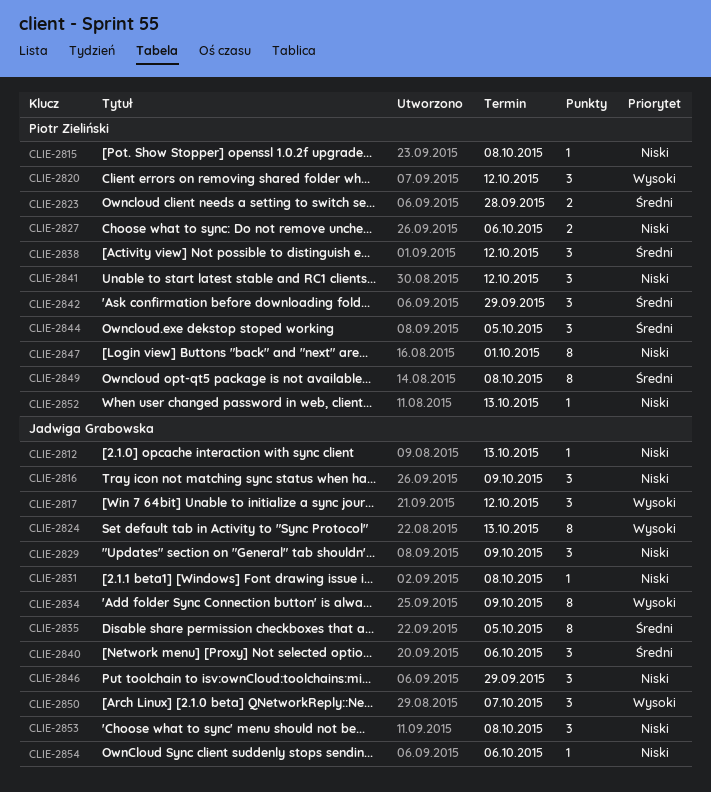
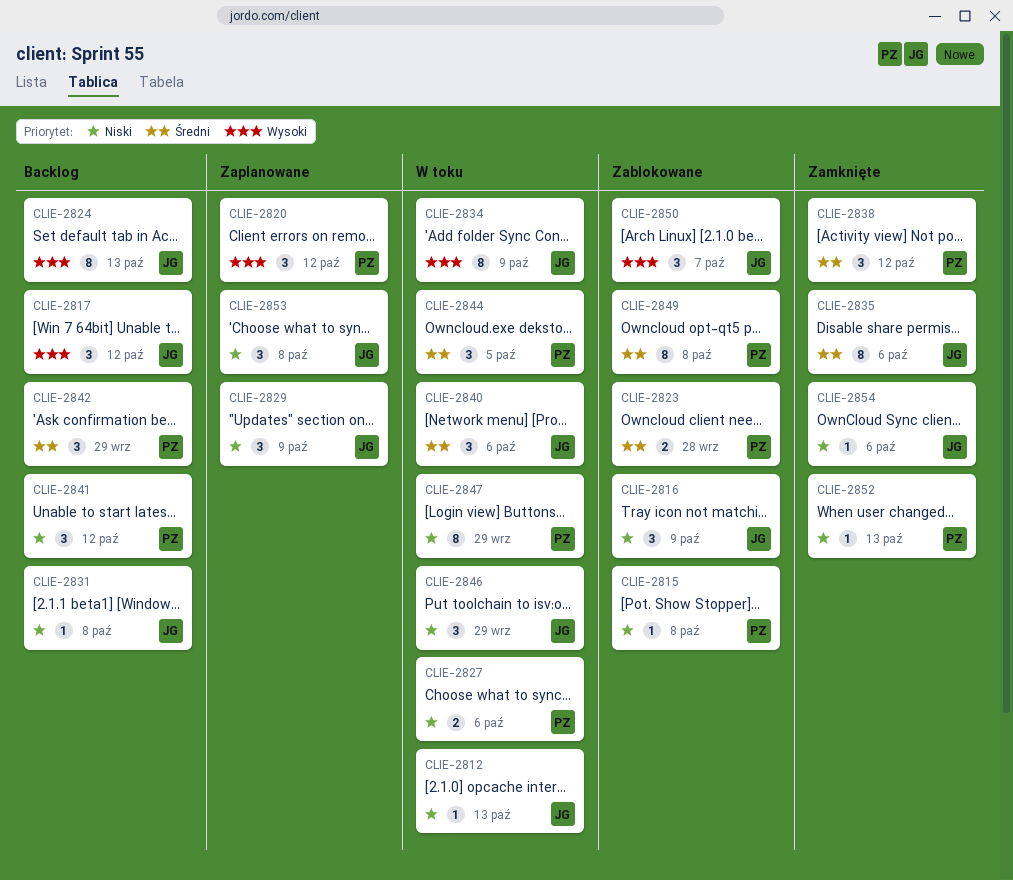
CLIE-2835, due: Oct 5 -> Oct 6
CLIE-2847, due: Oct 1 -> Sep 29

